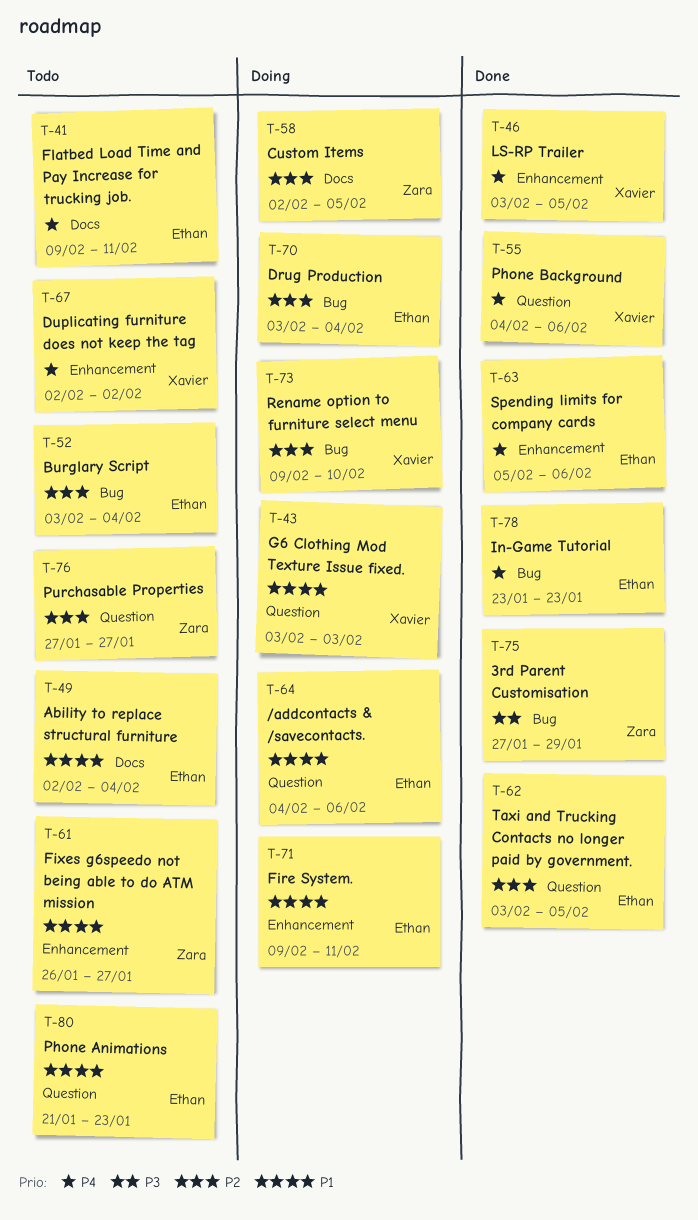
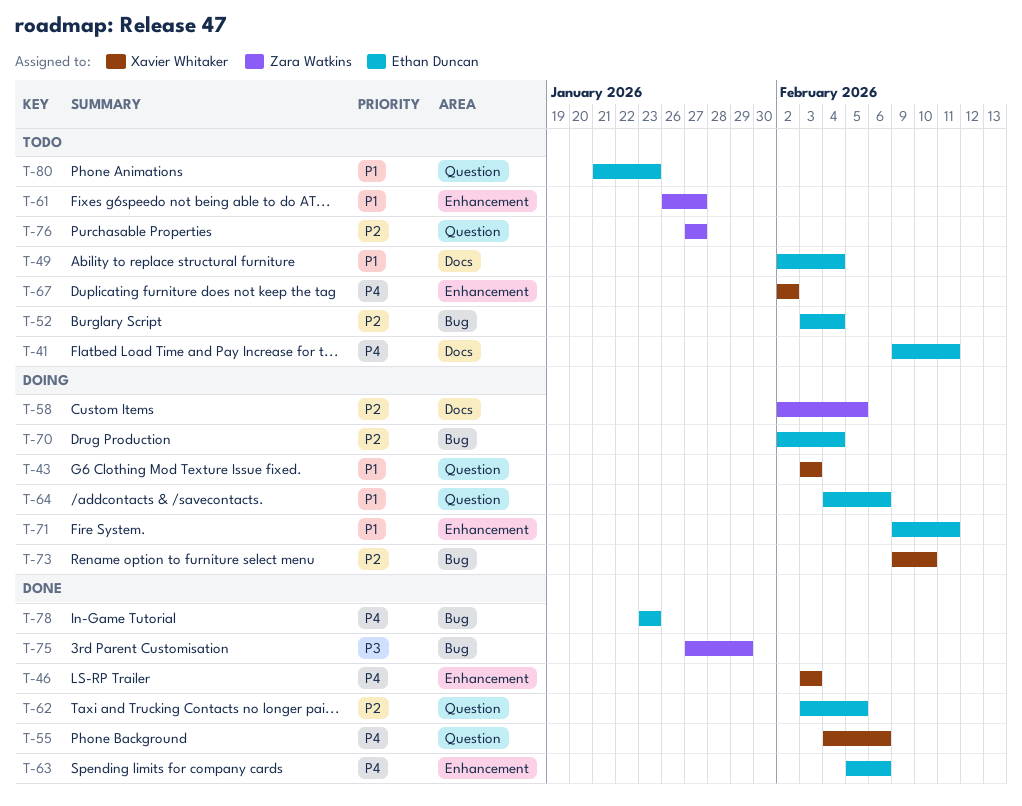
T-46, due: Feb 5 -> Feb 3
T-70, start: Feb 3 -> Feb 2

